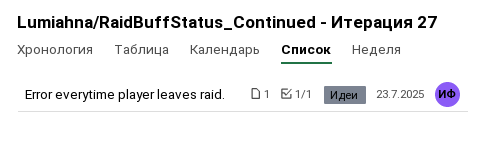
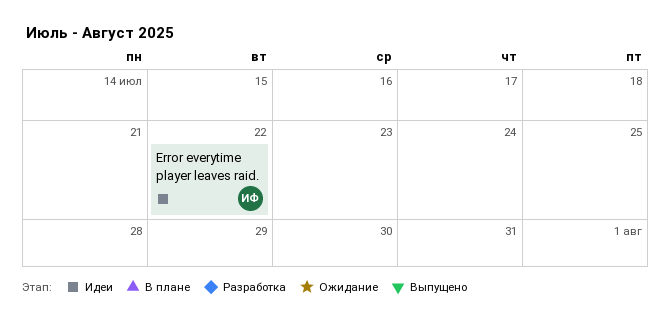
Error everytime player leaves raid., due: Jul 23 -> Jul 22

